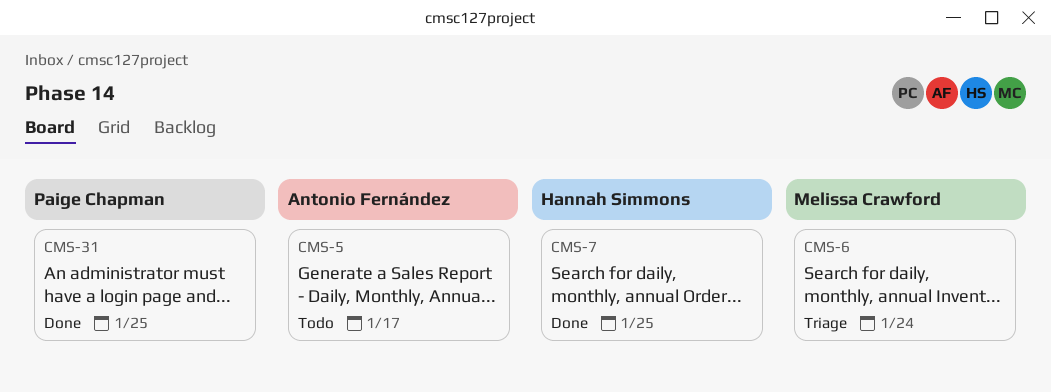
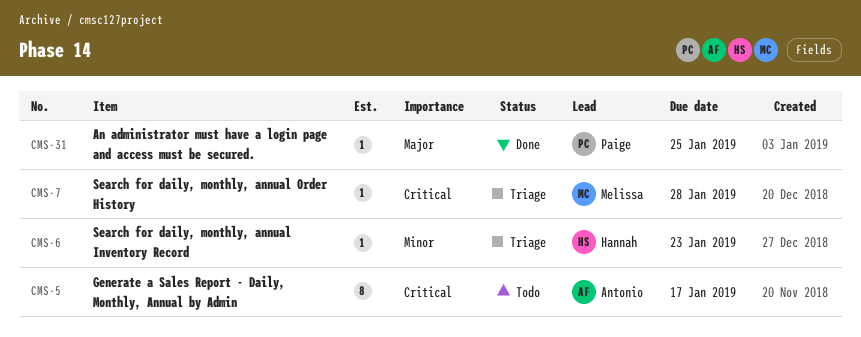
CMS-6, owner: Melissa Crawford -> Hannah Simmons
CMS-6, due: Jan 24 -> Jan 23
CMS-7, status: Done -> Triage
CMS-7, owner: Hannah Simmons -> Melissa Crawford
CMS-7, due: Jan 25 -> Jan 28

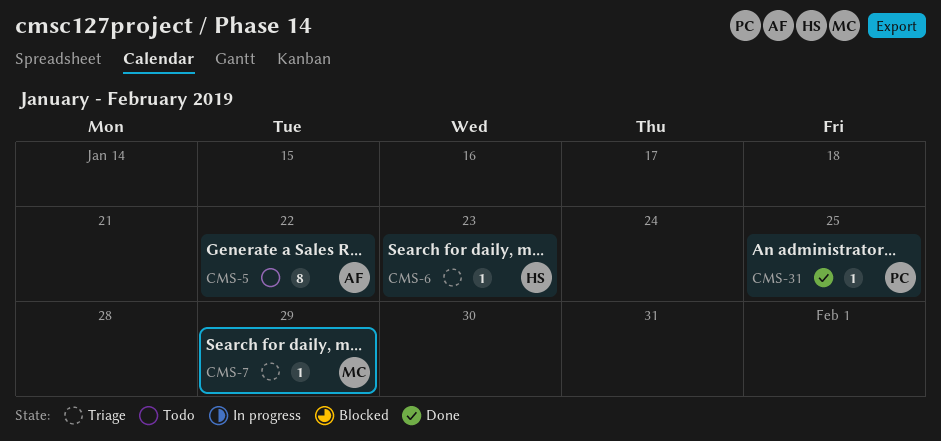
CMS-5, due: Jan 17 -> Jan 22
CMS-7, due: Jan 28 -> Jan 29

